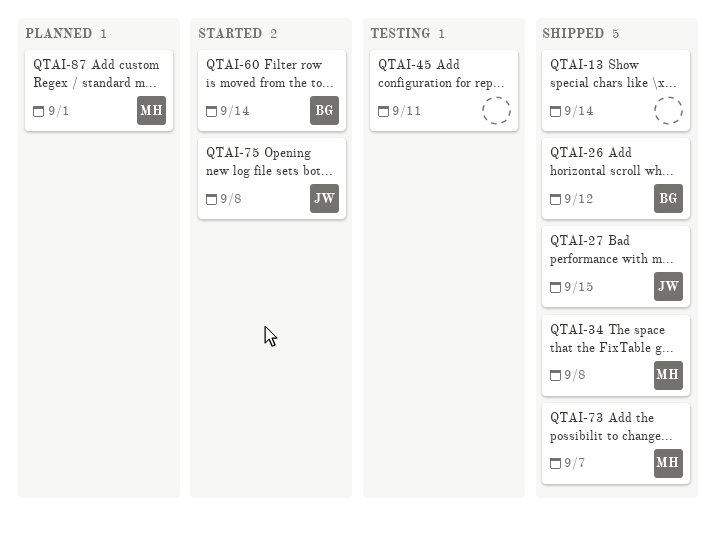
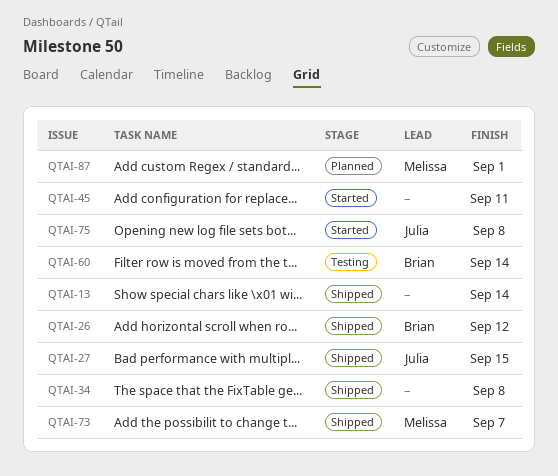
QTAI-34, owner: Melissa -> none
QTAI-45, status: Testing -> Started
QTAI-60, status: Started -> Testing

